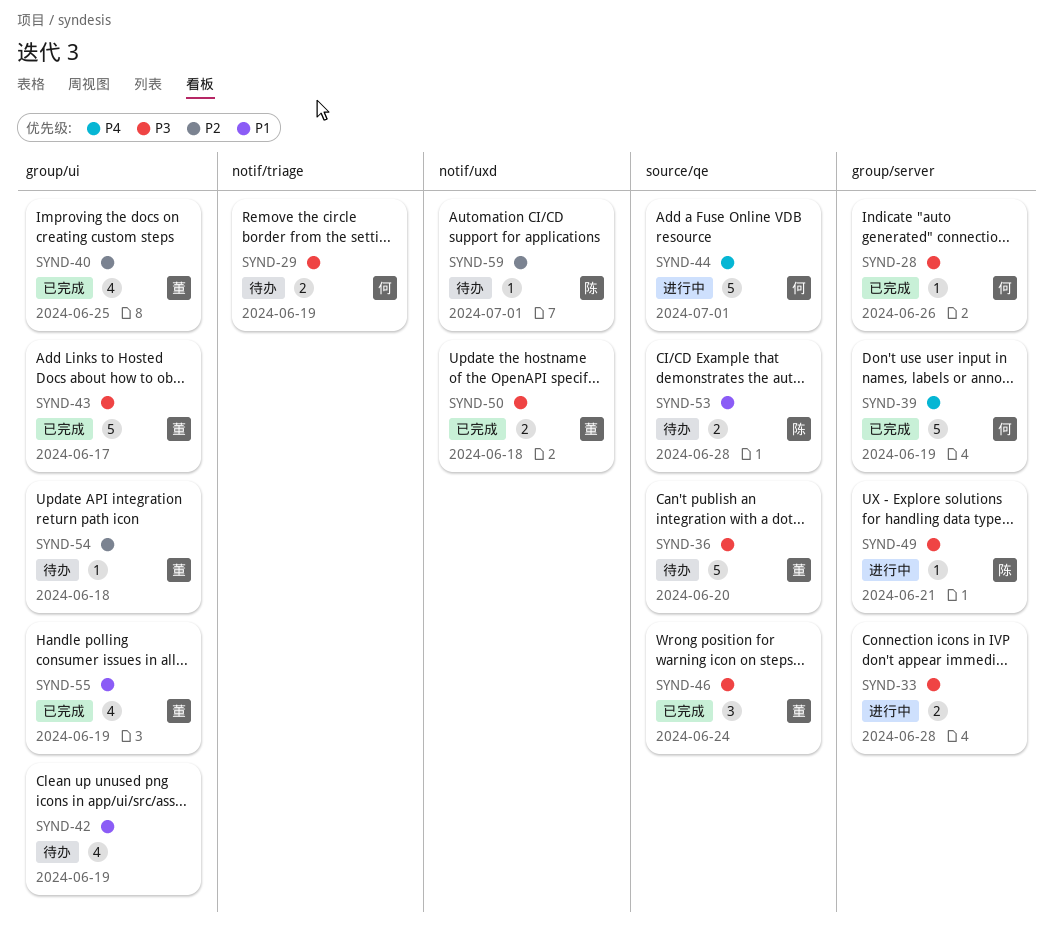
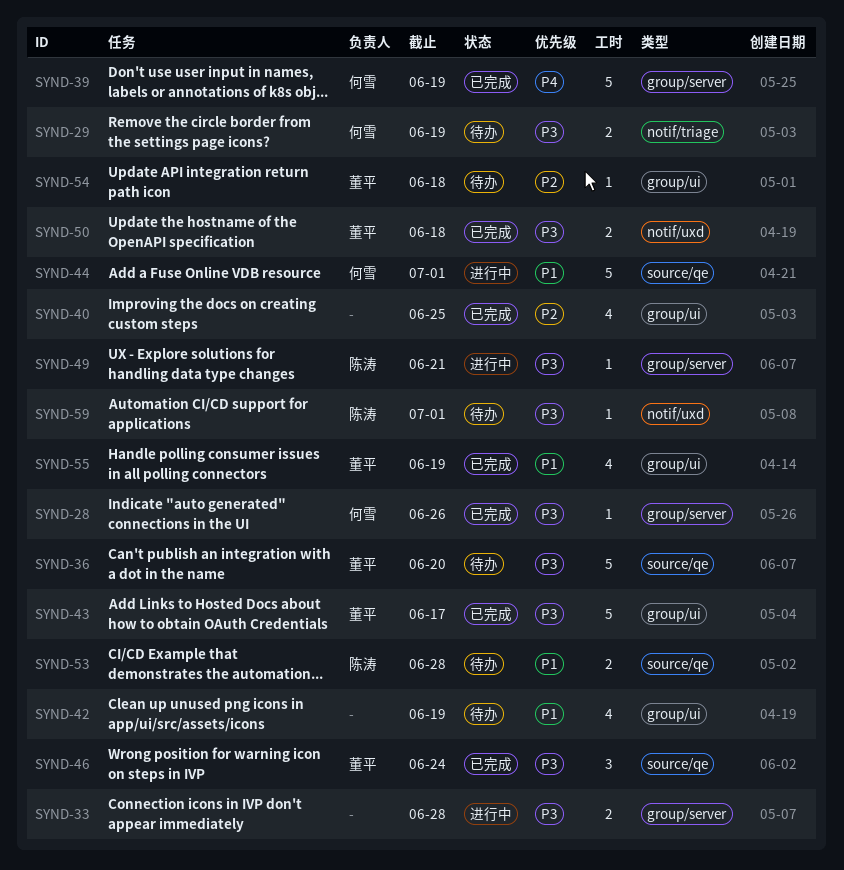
SYND-40, owner: 董平 -> none
SYND-44, priority: P4 -> P1
SYND-59, priority: P2 -> P3

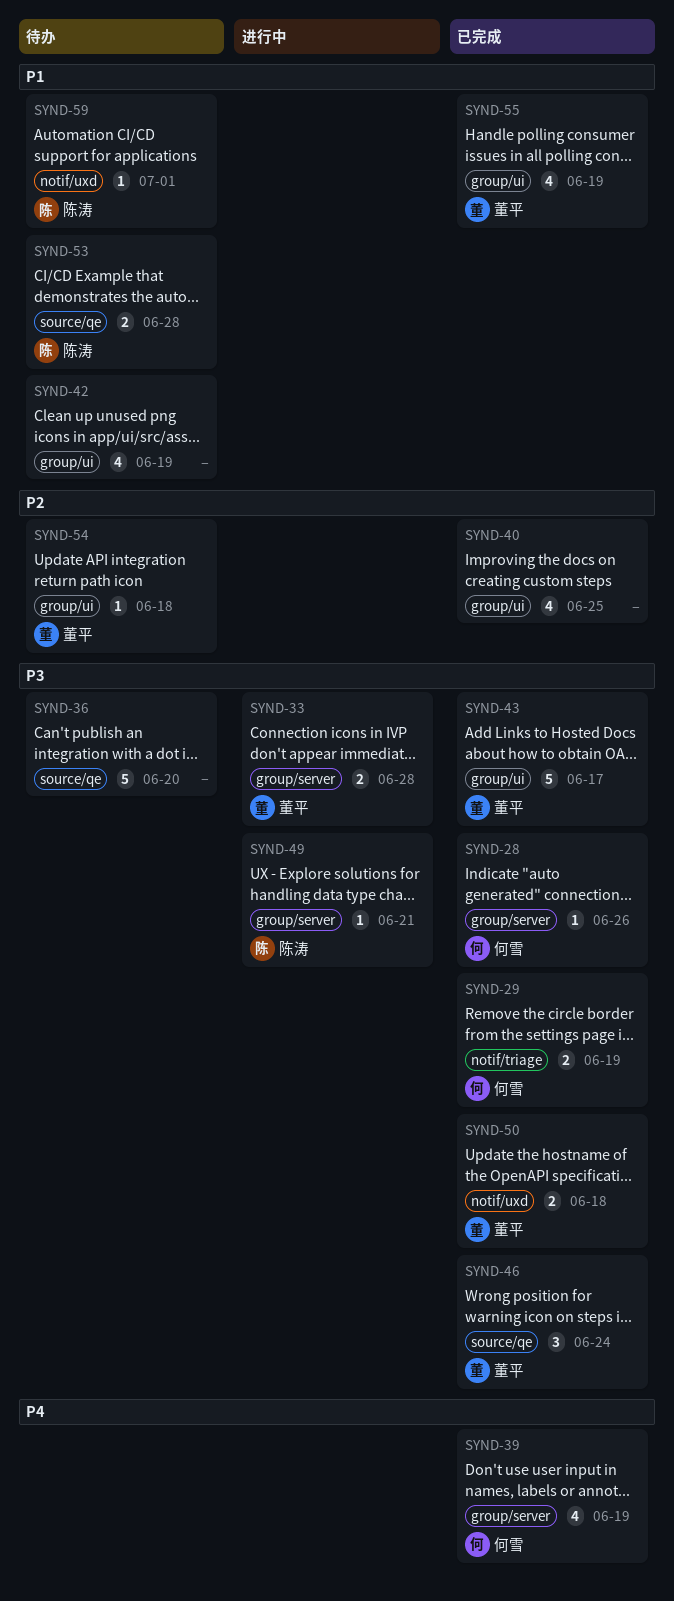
SYND-29, status: 待办 -> 已完成
SYND-33, owner: none -> 董平
SYND-36, owner: 董平 -> none
SYND-39, estimate: 5 -> 4
SYND-44: present -> none
SYND-59, priority: P3 -> P1

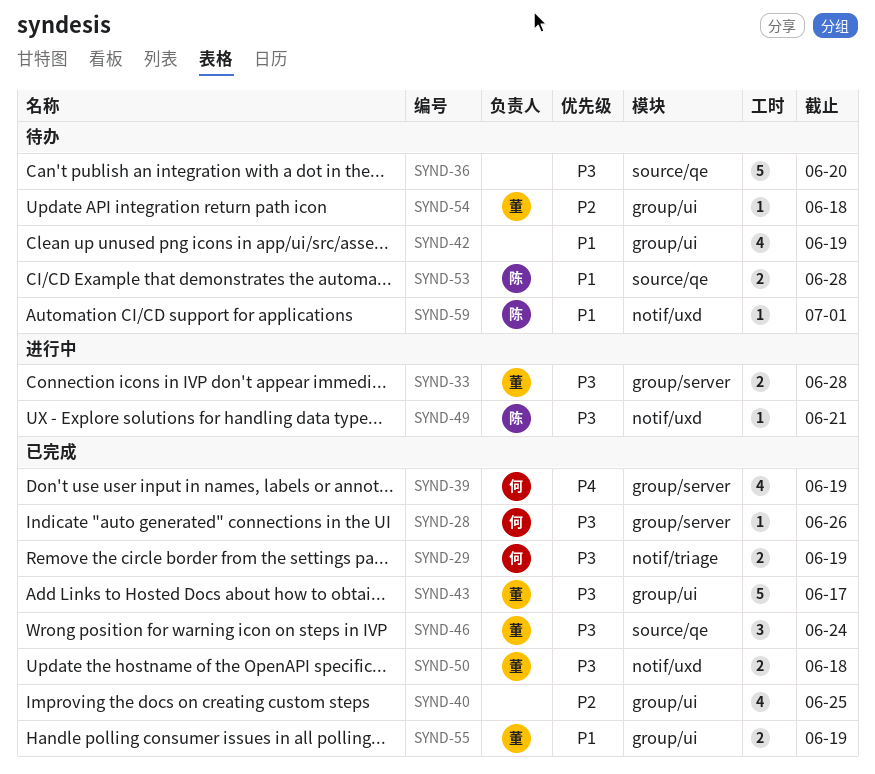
SYND-49, label: group/server -> notif/uxd
SYND-55, estimate: 4 -> 2

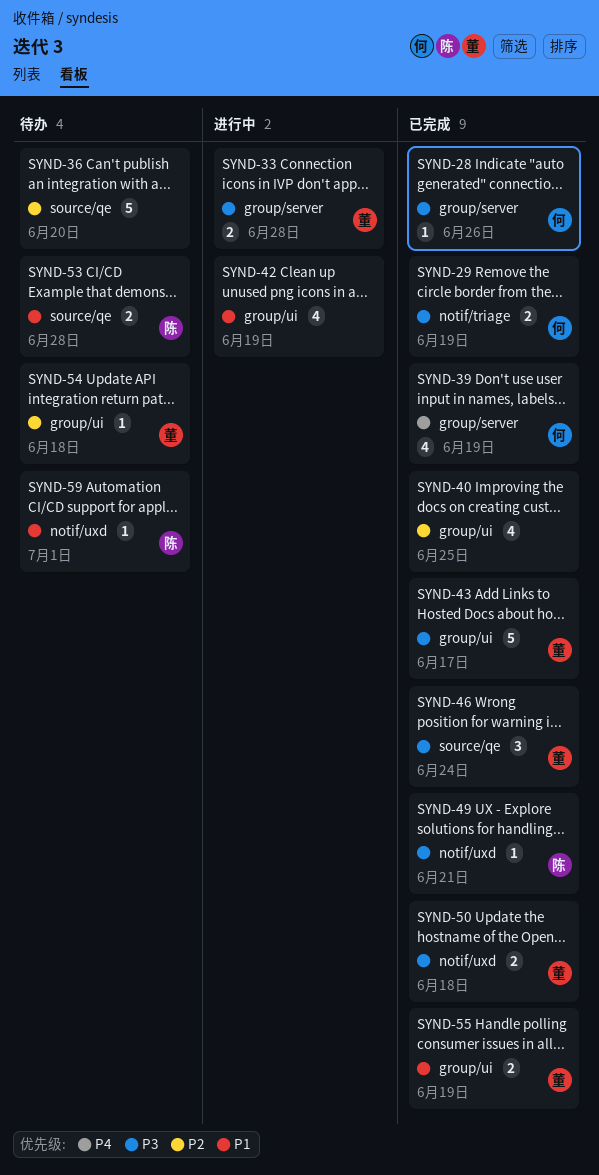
SYND-36, priority: P3 -> P2
SYND-42, status: 待办 -> 进行中
SYND-49, status: 进行中 -> 已完成

